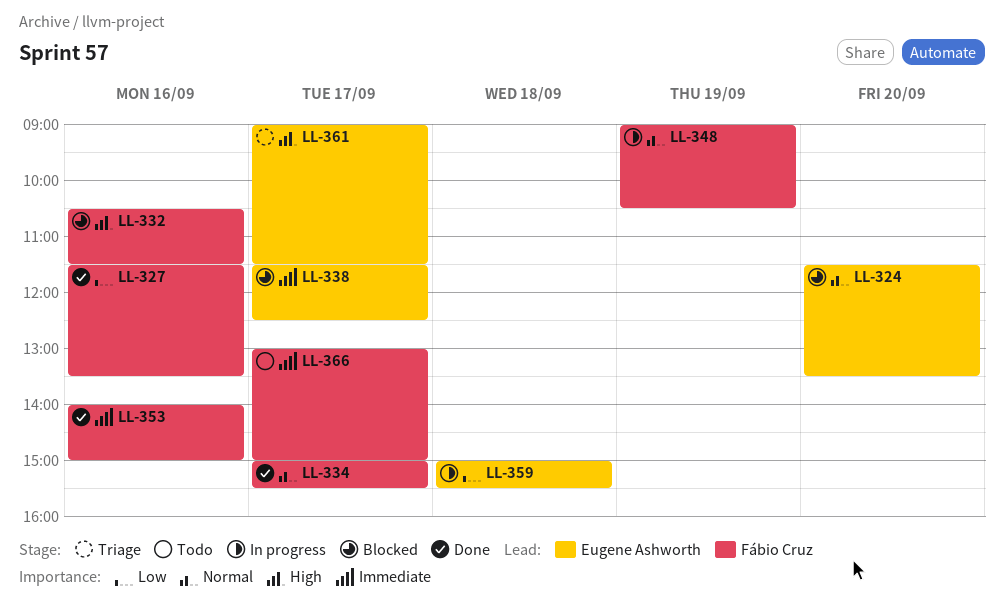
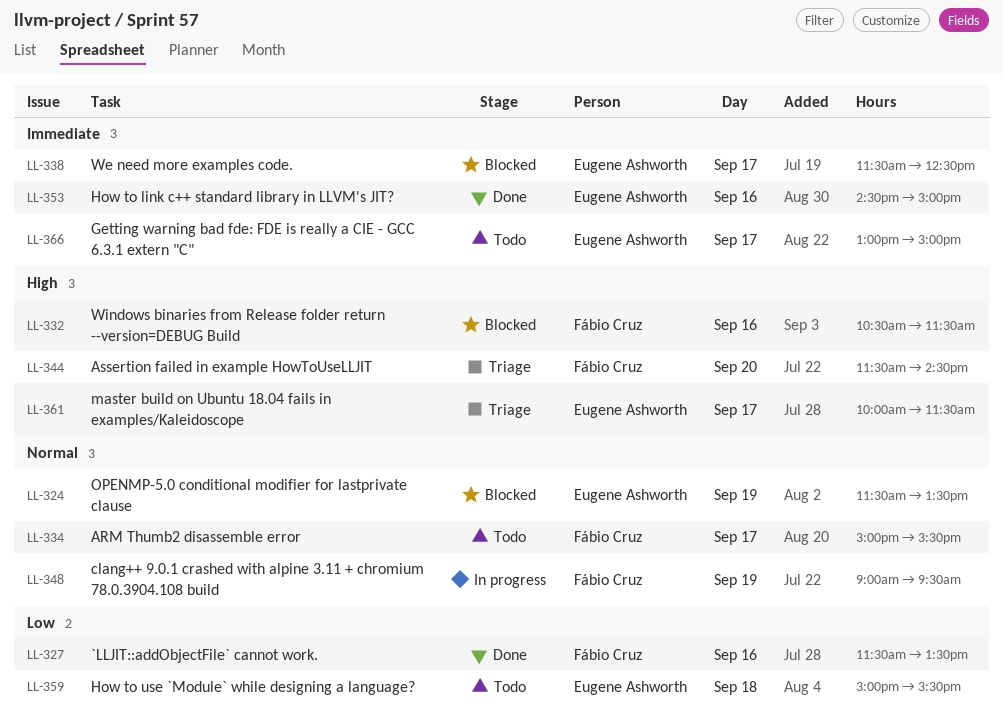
LL-324, day: Sep 20 -> Sep 19
LL-334, status: Done -> Todo
LL-344: none -> present
LL-348, ends: 10:30 -> 09:30
LL-353, owner: Fábio Cruz -> Eugene Ashworth
LL-353, begins: 14:00 -> 14:30
LL-359, status: In progress -> Todo
LL-361, begins: 09:00 -> 10:00
LL-366, owner: Fábio Cruz -> Eugene Ashworth

